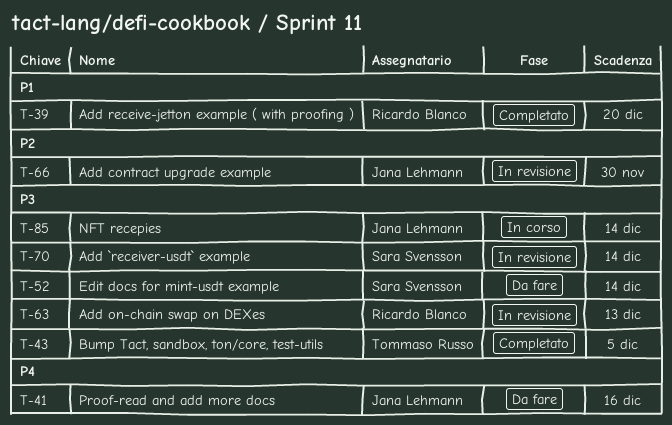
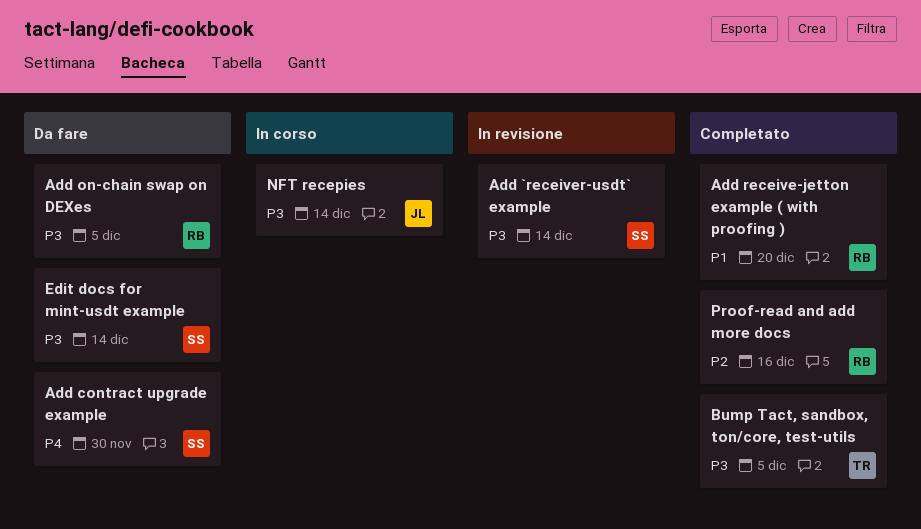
Add contract upgrade example, status: In revisione -> Da fare
Add contract upgrade example, owner: Jana Lehmann -> Sara Svensson
Add contract upgrade example, priority: P2 -> P4
Add on-chain swap on DEXes, status: In revisione -> Da fare
Add on-chain swap on DEXes, due: Dec 13 -> Dec 5
Proof-read and add more docs, status: Da fare -> Completato
Proof-read and add more docs, owner: Jana Lehmann -> Ricardo Blanco
Proof-read and add more docs, priority: P4 -> P2

